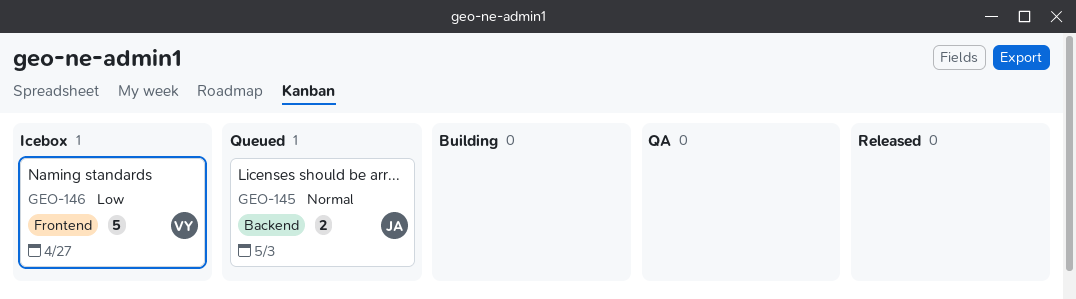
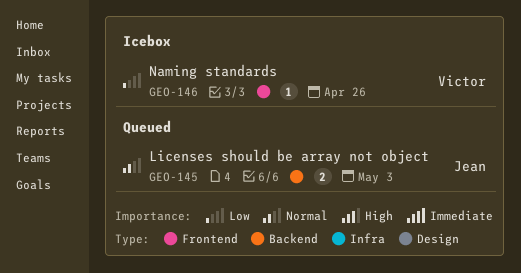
GEO-146, estimate: 5 -> 1
GEO-146, due: Apr 27 -> Apr 26

